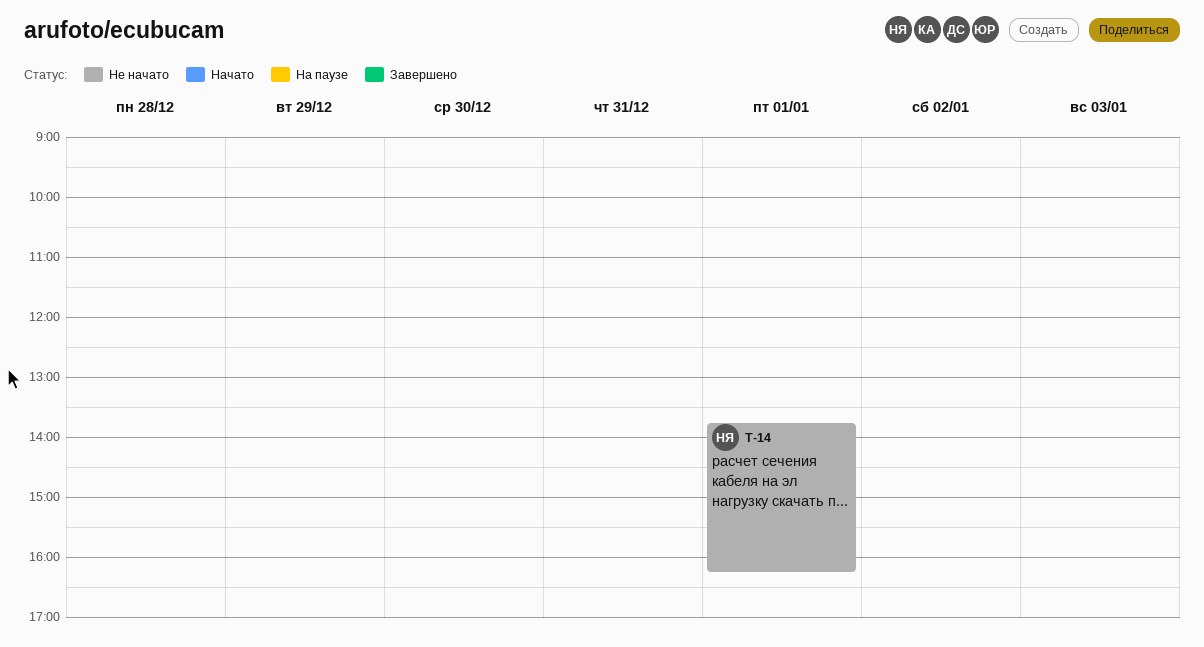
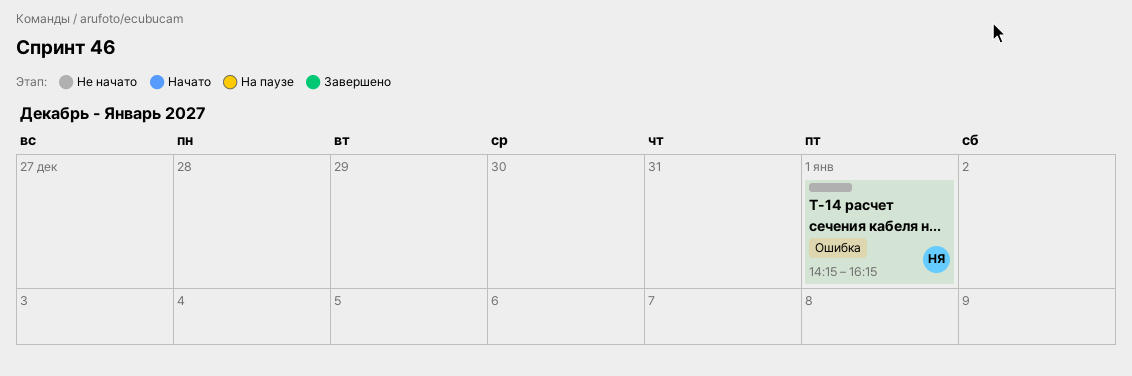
T-14, begins: 13:45 -> 14:15

